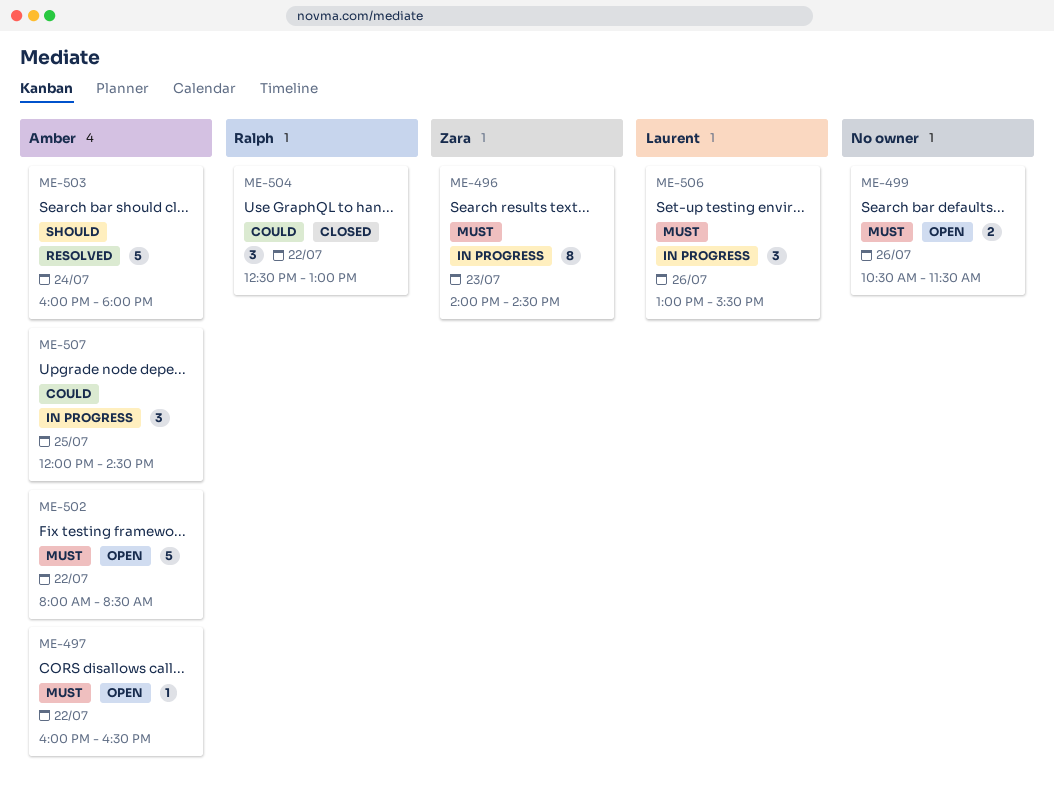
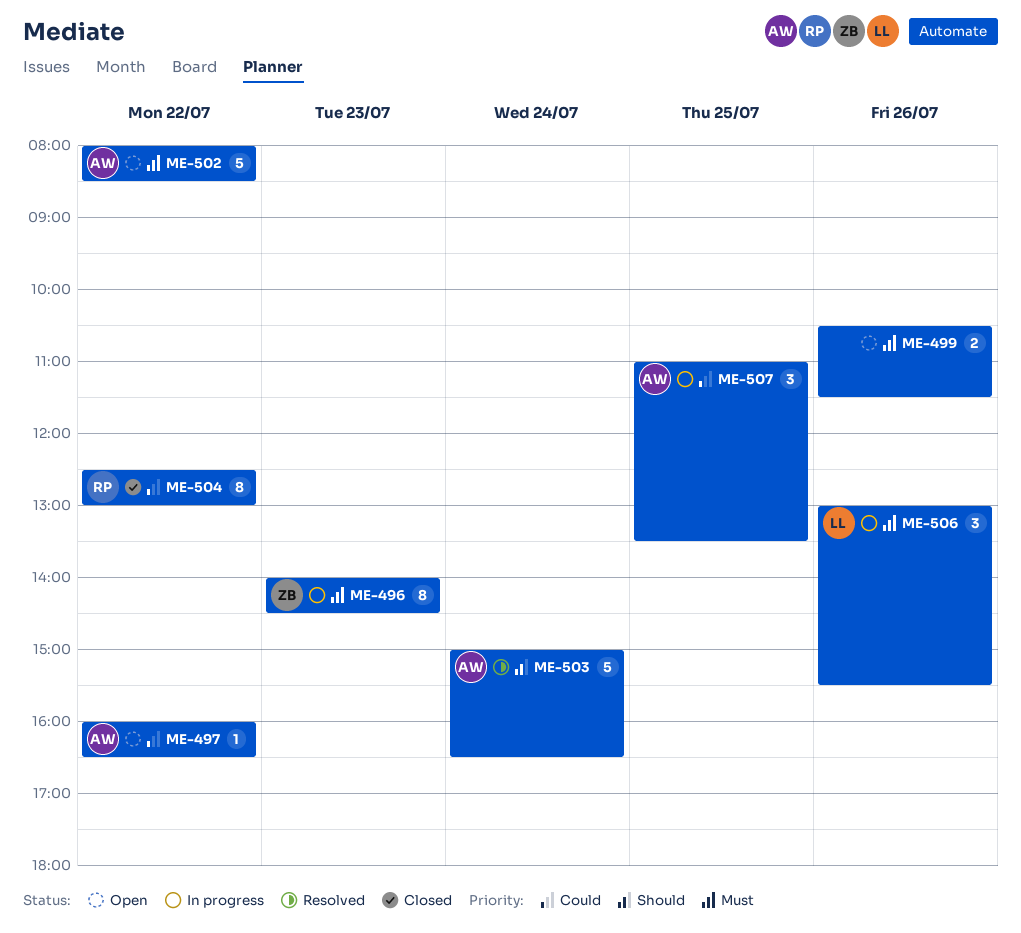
ME-497, priority: Must -> Could
ME-503, begins: 16:00 -> 15:00
ME-503, ends: 18:00 -> 16:30
ME-504, estimate: 3 -> 8
ME-507, begins: 12:00 -> 11:00
ME-507, ends: 14:30 -> 13:30

